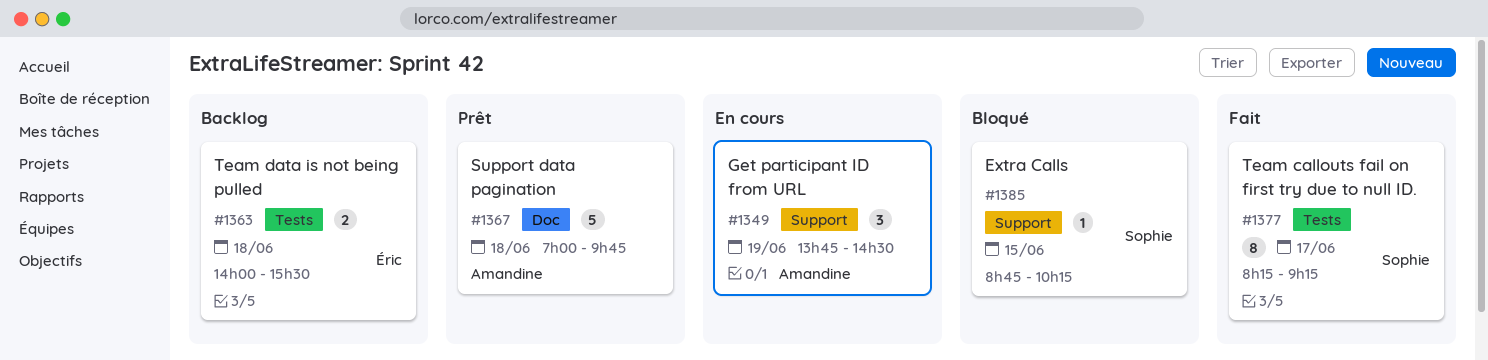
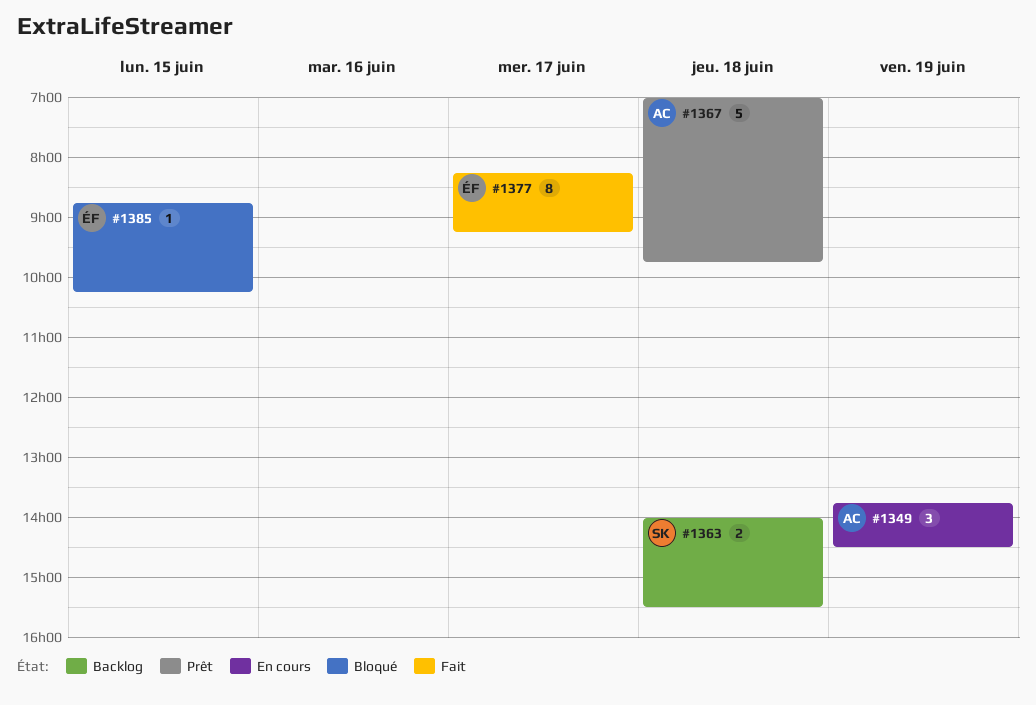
#1363, owner: Éric -> Sophie
#1377, owner: Sophie -> Éric
#1385, owner: Sophie -> Éric

